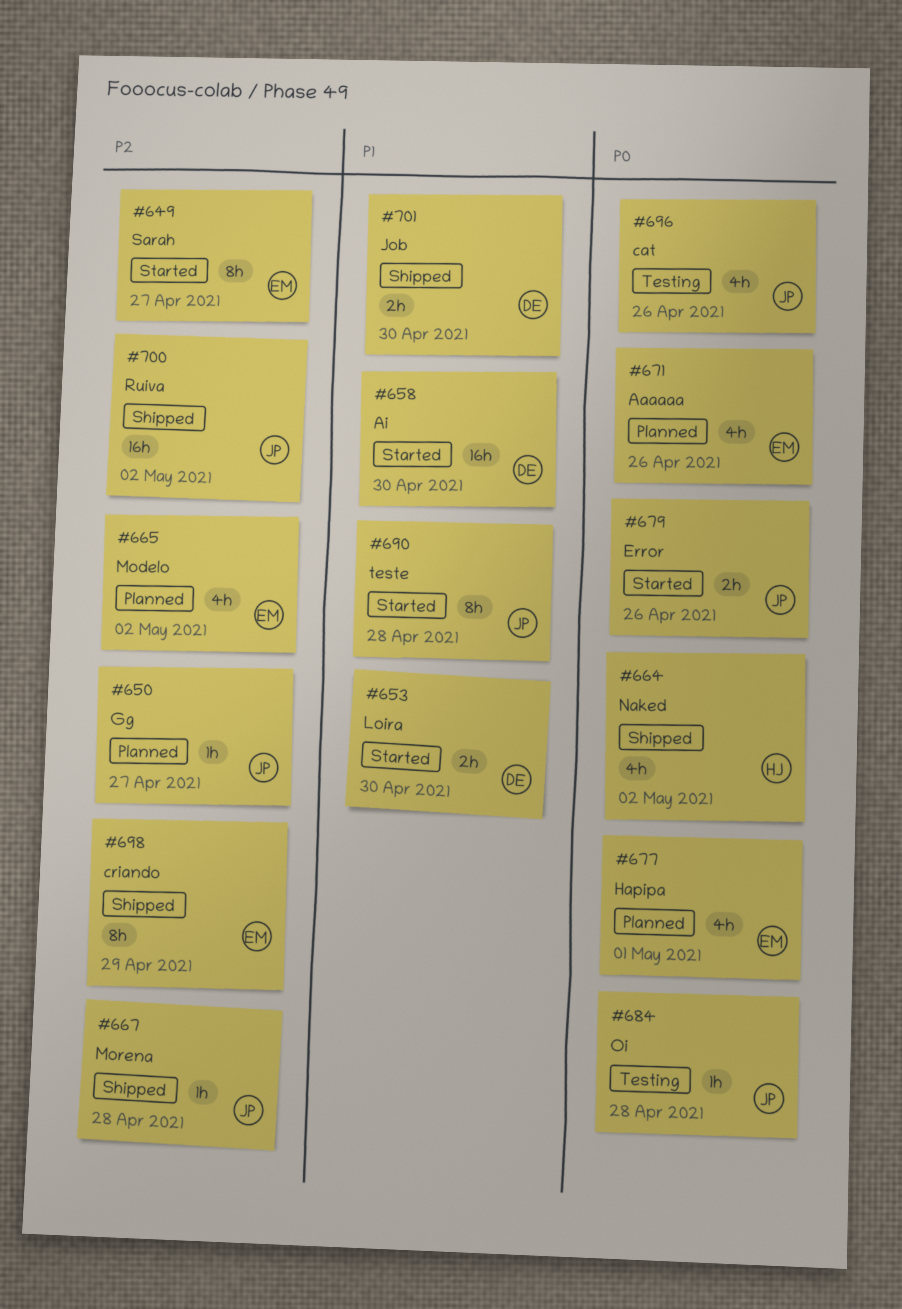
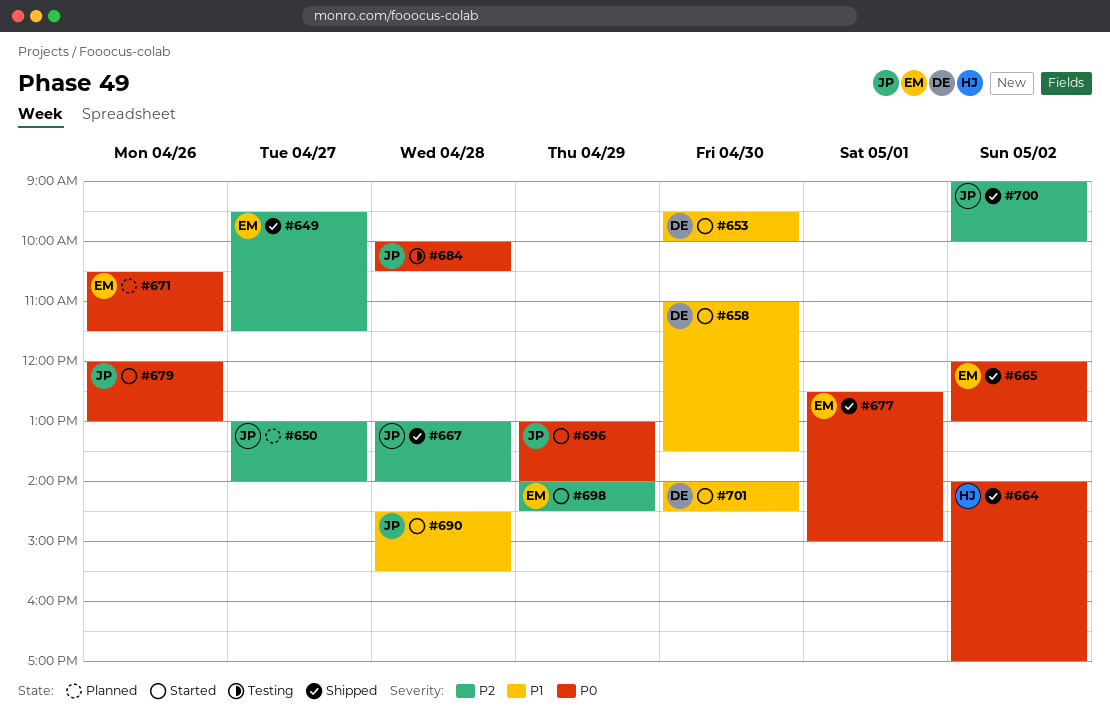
#649, status: Started -> Shipped
#665, status: Planned -> Shipped
#665, priority: P2 -> P0
#677, status: Planned -> Shipped
#696, status: Testing -> Started
#696, day: Apr 26 -> Apr 29
#698, status: Shipped -> Started
#701, status: Shipped -> Started

